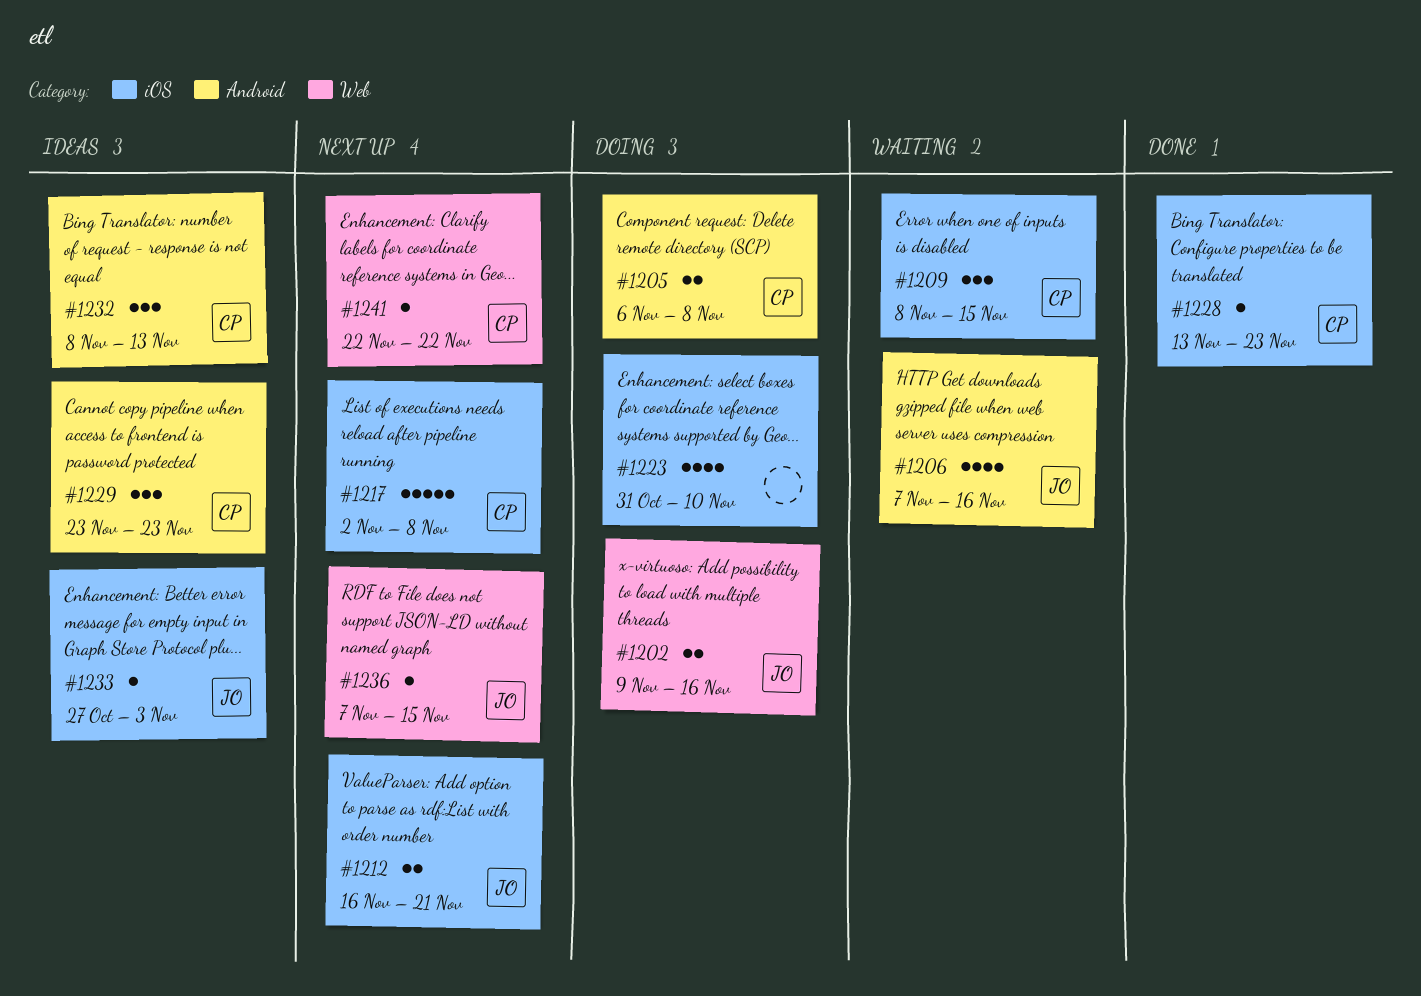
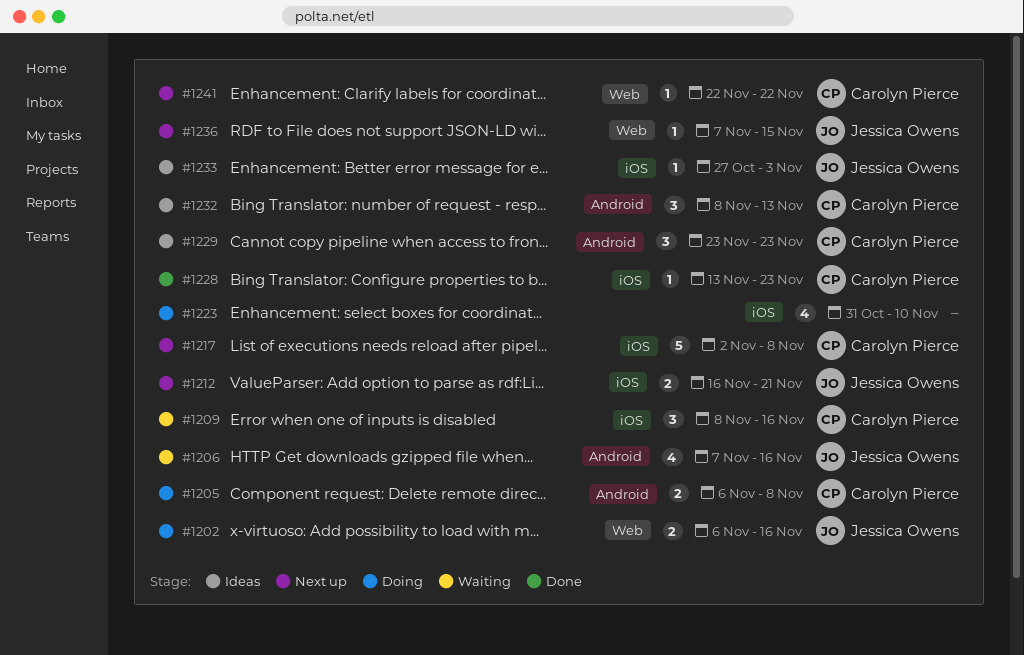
#1202, start: Nov 9 -> Nov 6
#1209, due: Nov 15 -> Nov 16

